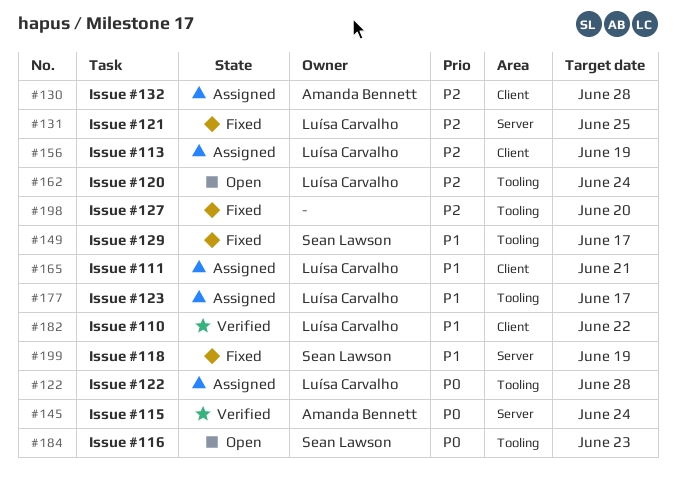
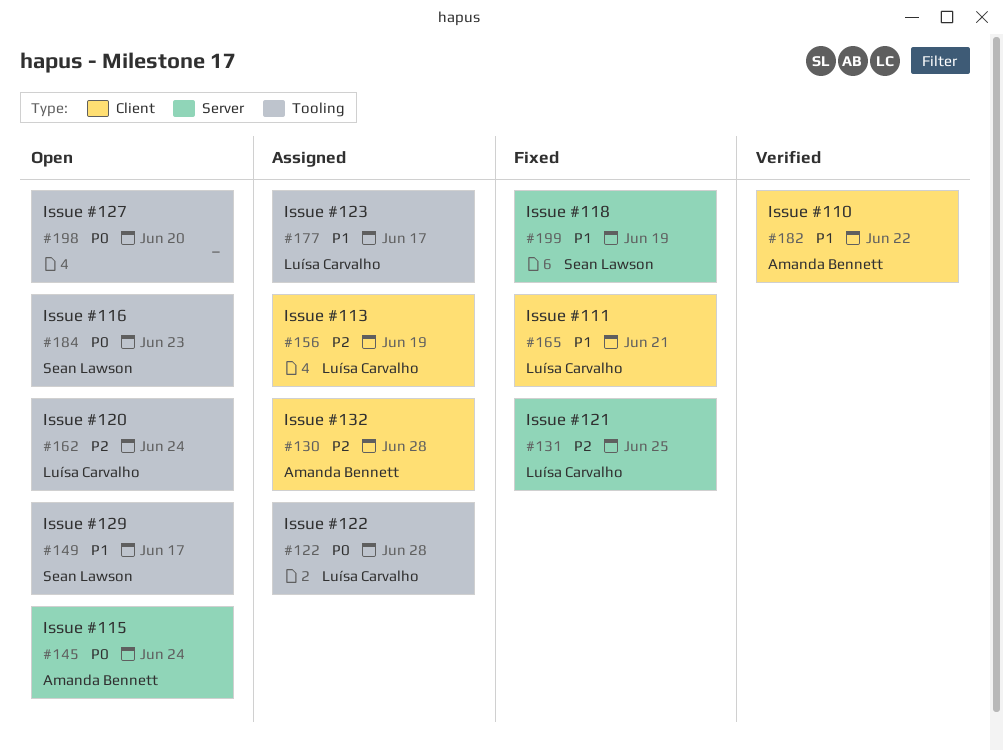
#145, status: Verified -> Open
#149, status: Fixed -> Open
#165, status: Assigned -> Fixed
#182, owner: Luísa Carvalho -> Amanda Bennett
#198, status: Fixed -> Open
#198, priority: P2 -> P0

